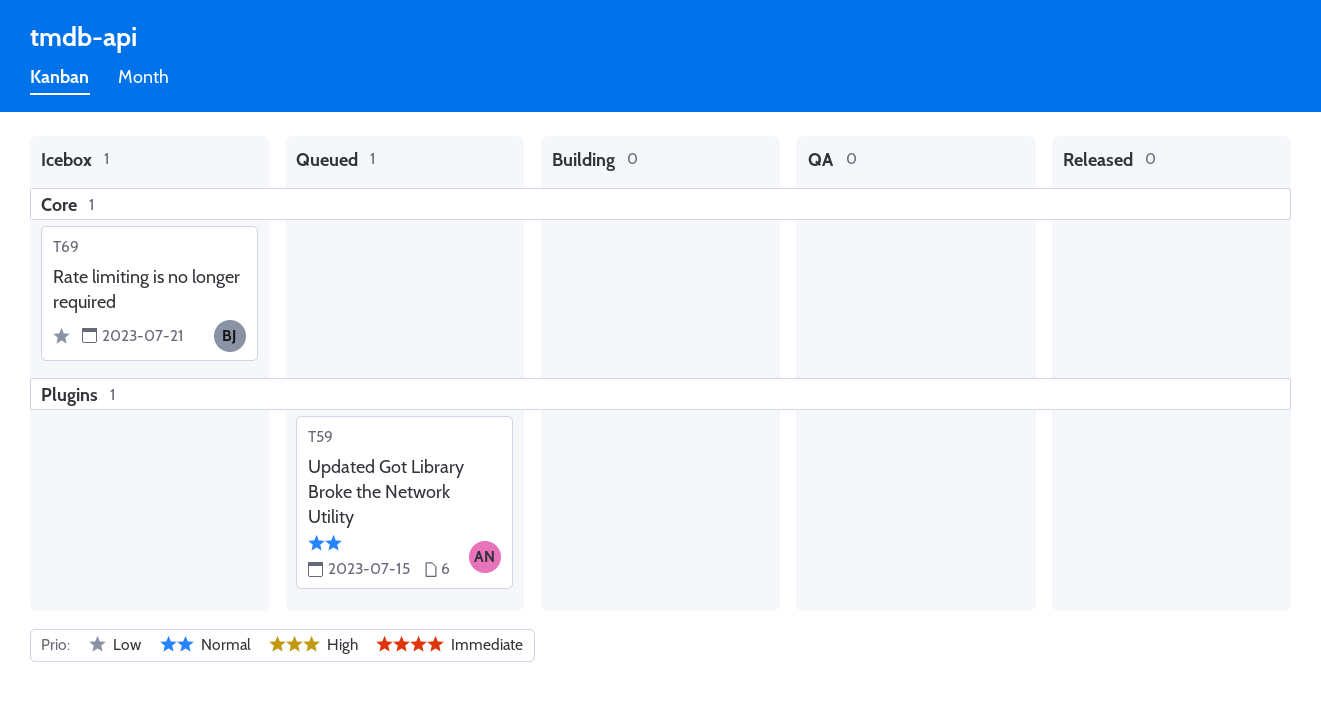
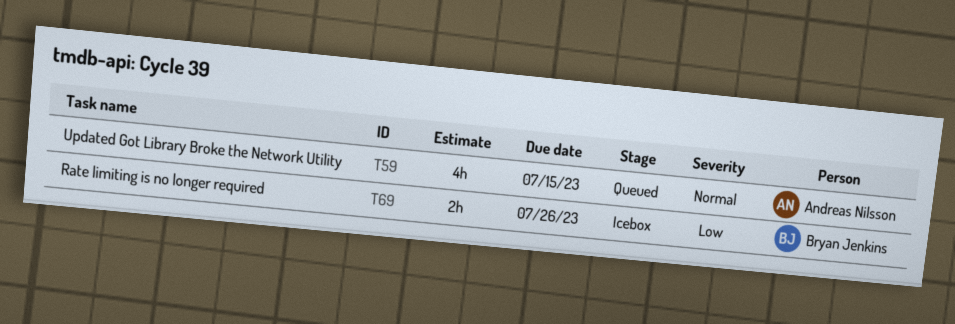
T69, due: Jul 21 -> Jul 26

